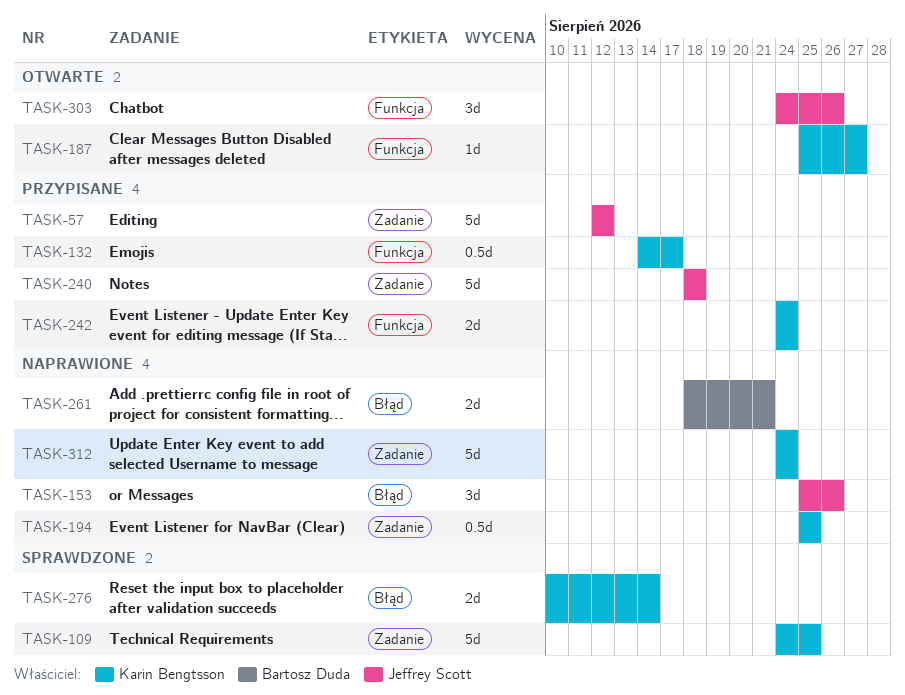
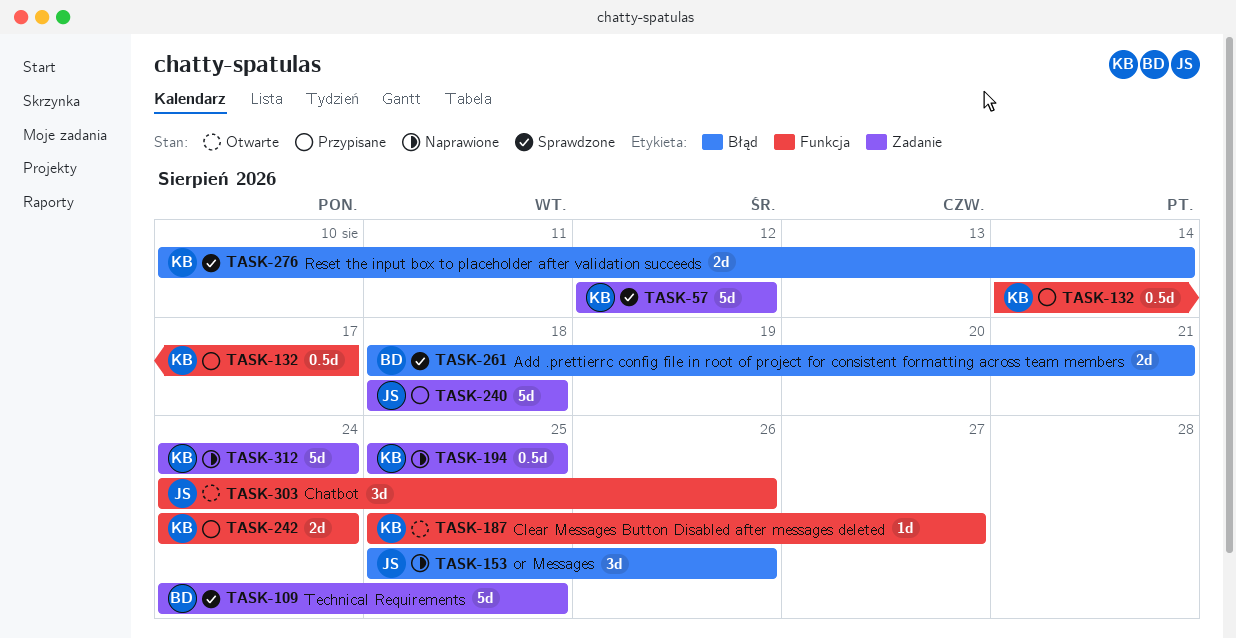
TASK-57, status: Przypisane -> Sprawdzone
TASK-57, owner: Jeffrey Scott -> Karin Bengtsson
TASK-109, owner: Karin Bengtsson -> Bartosz Duda
TASK-261, status: Naprawione -> Sprawdzone

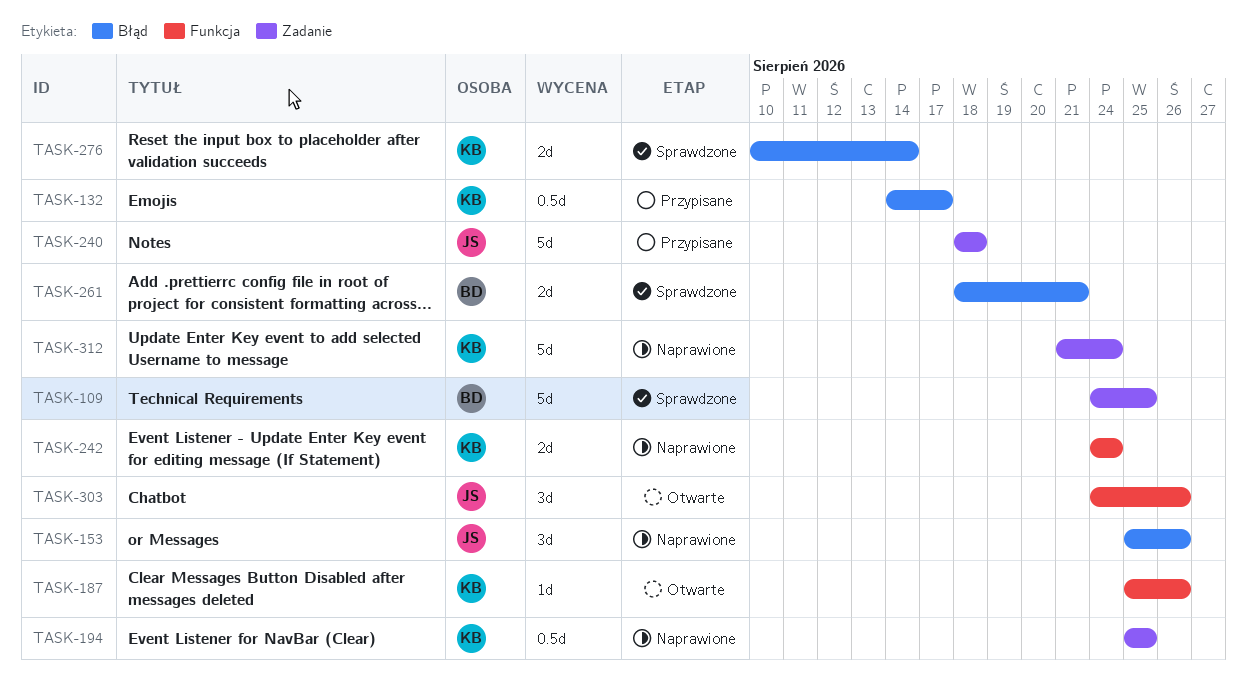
TASK-57: present -> none
TASK-132, label: Funkcja -> Błąd
TASK-187, due: Aug 27 -> Aug 26
TASK-242, status: Przypisane -> Naprawione
TASK-312, start: Aug 24 -> Aug 21

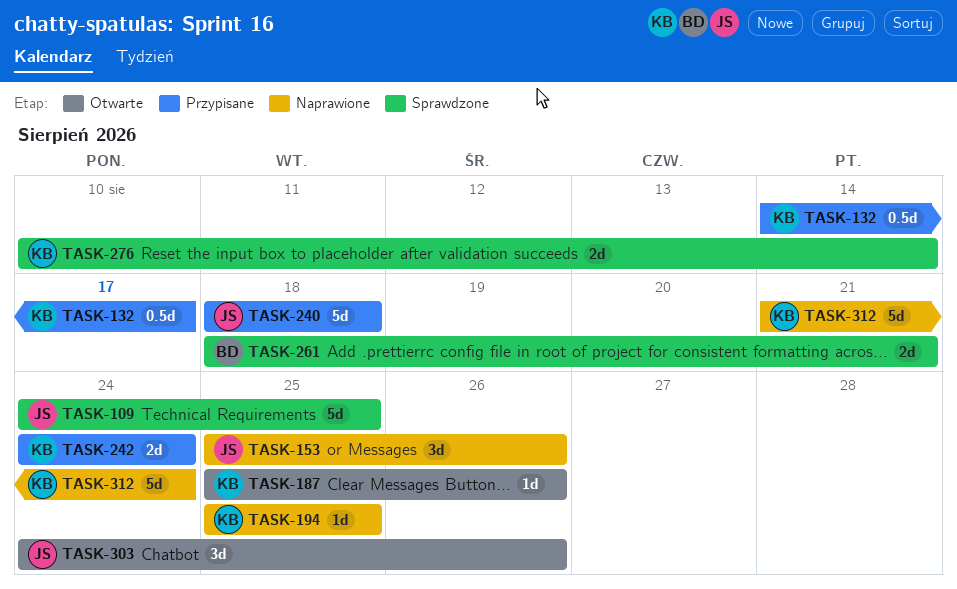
TASK-109, owner: BD -> JS
TASK-194, estimate: 0.5d -> 1d
TASK-242, status: Naprawione -> Przypisane

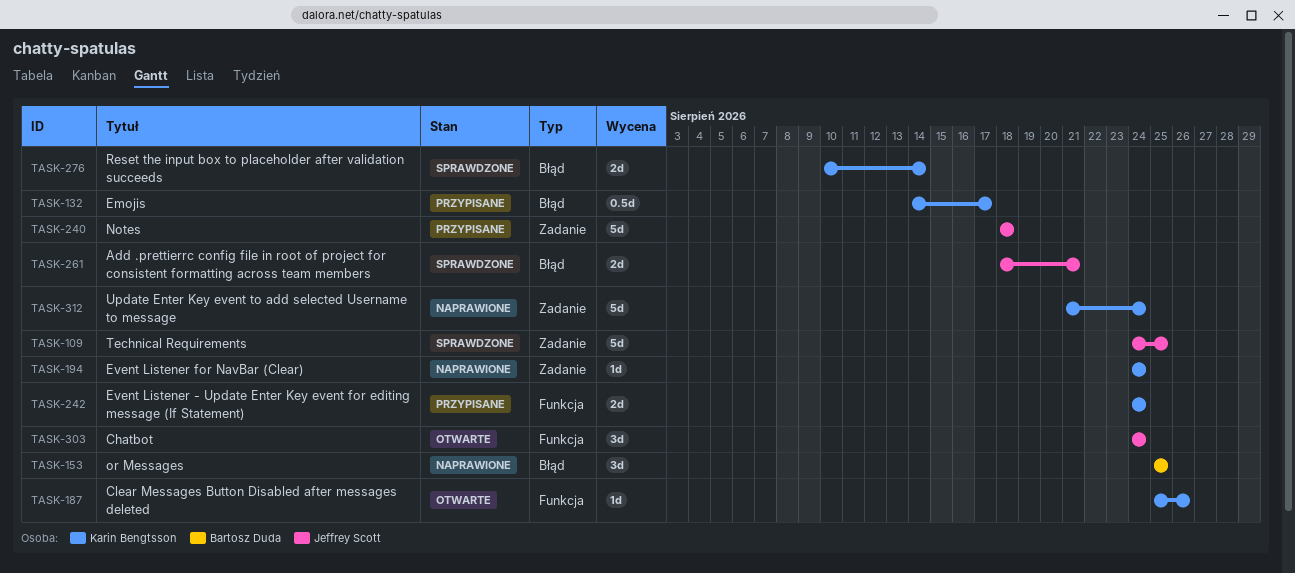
TASK-153, owner: Jeffrey Scott -> Bartosz Duda
TASK-153, due: Aug 26 -> Aug 25
TASK-194, start: Aug 25 -> Aug 24
TASK-194, due: Aug 25 -> Aug 24
TASK-261, owner: Bartosz Duda -> Jeffrey Scott
TASK-303, due: Aug 26 -> Aug 24

